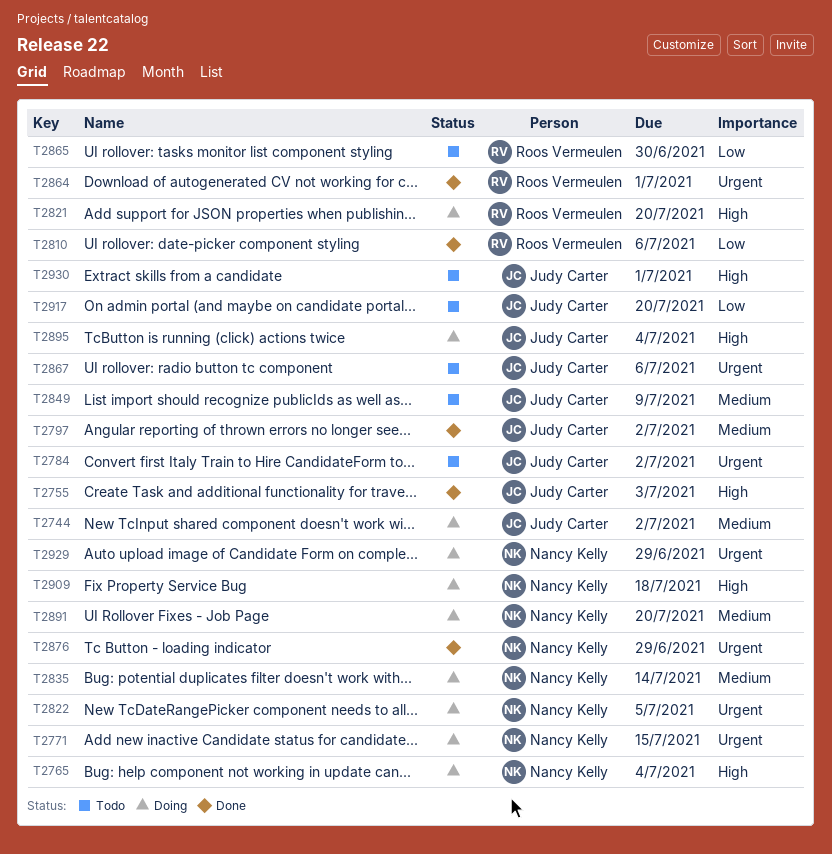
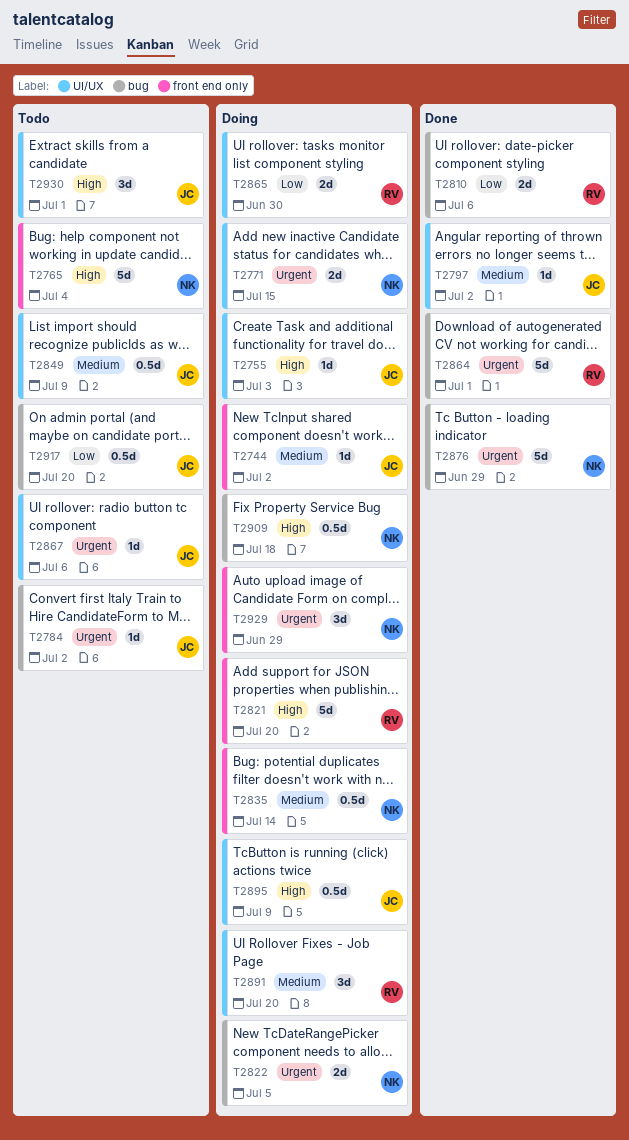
T2755, status: Done -> Doing
T2765, status: Doing -> Todo
T2865, status: Todo -> Doing
T2891, owner: Nancy Kelly -> Roos Vermeulen
T2895, due: Jul 4 -> Jul 9

